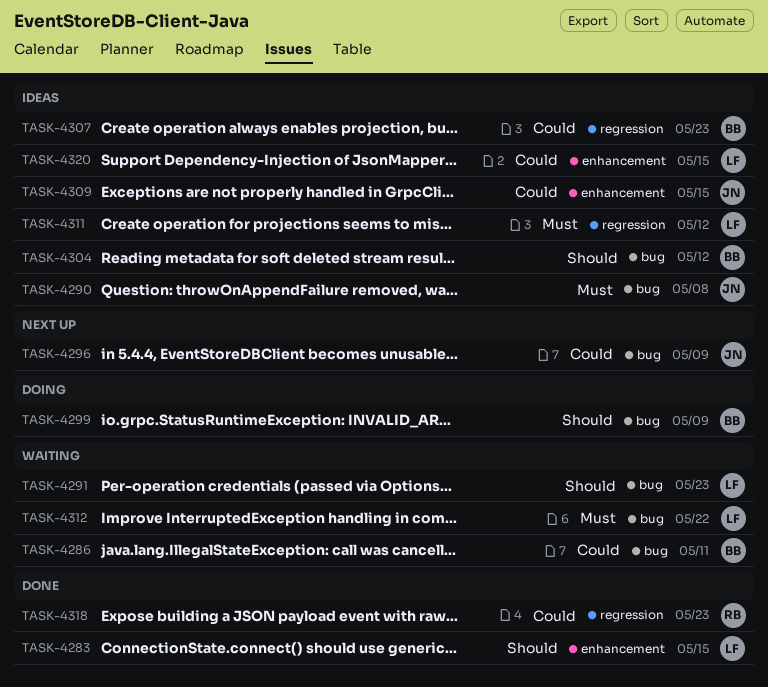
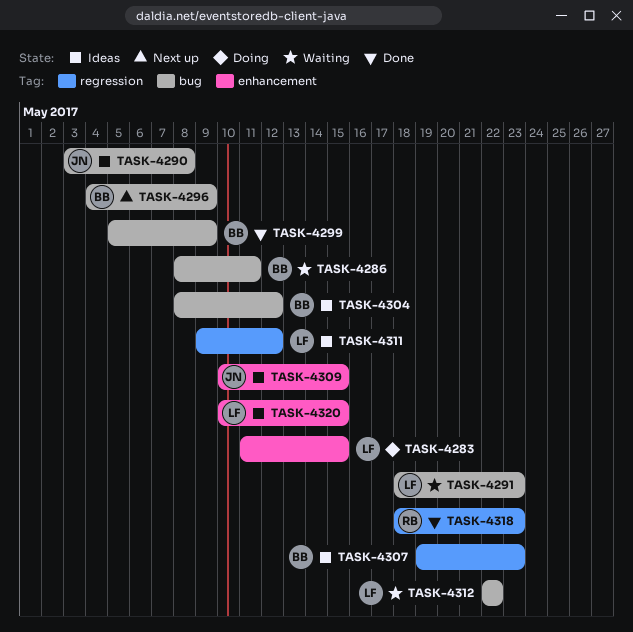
TASK-4283, status: Done -> Doing
TASK-4296, owner: JN -> BB
TASK-4299, status: Doing -> Done

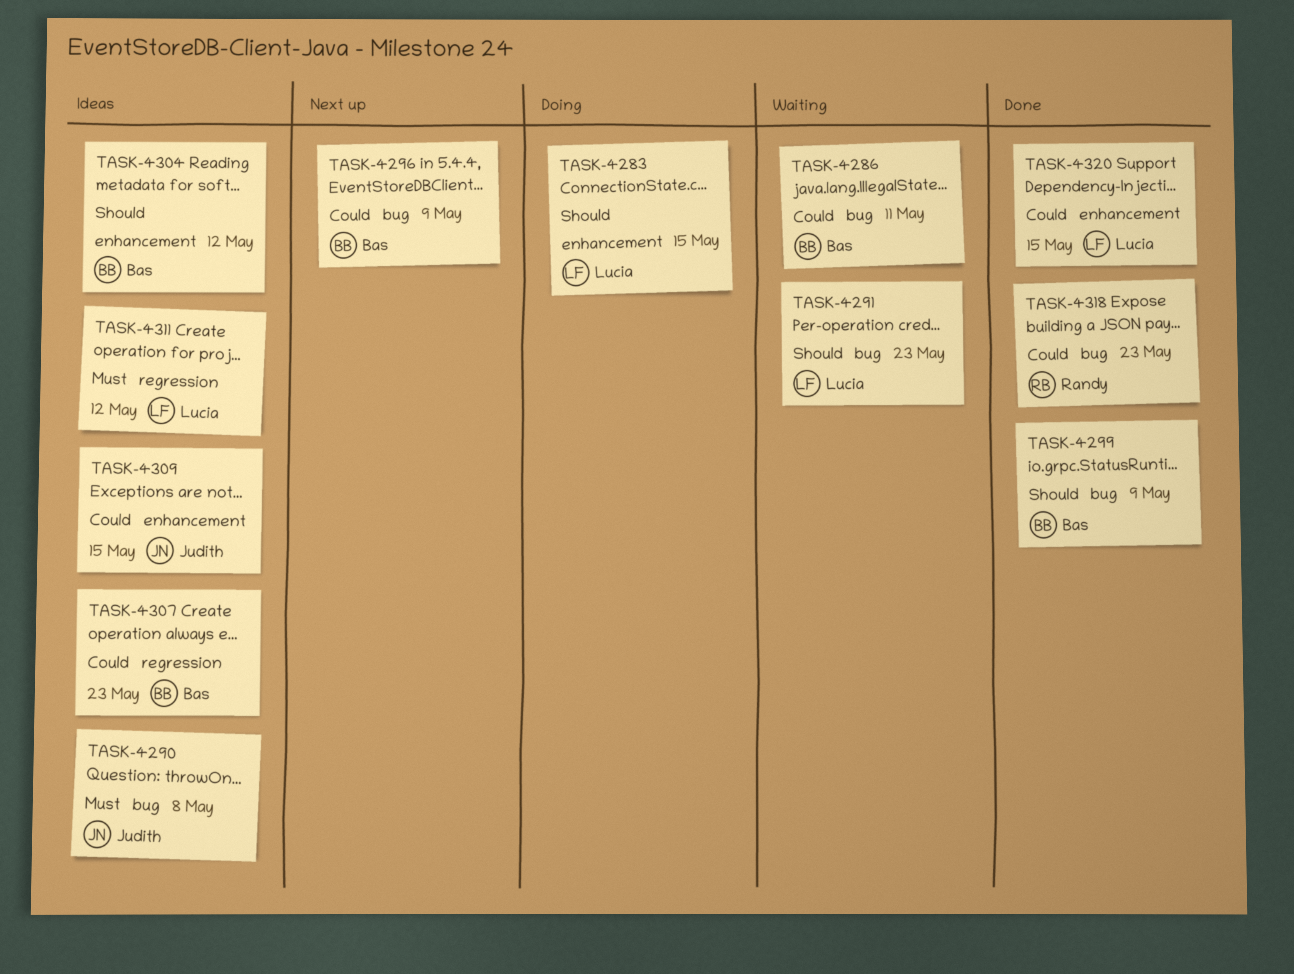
TASK-4304, label: bug -> enhancement
TASK-4312: present -> none
TASK-4318, label: regression -> bug
TASK-4320, status: Ideas -> Done

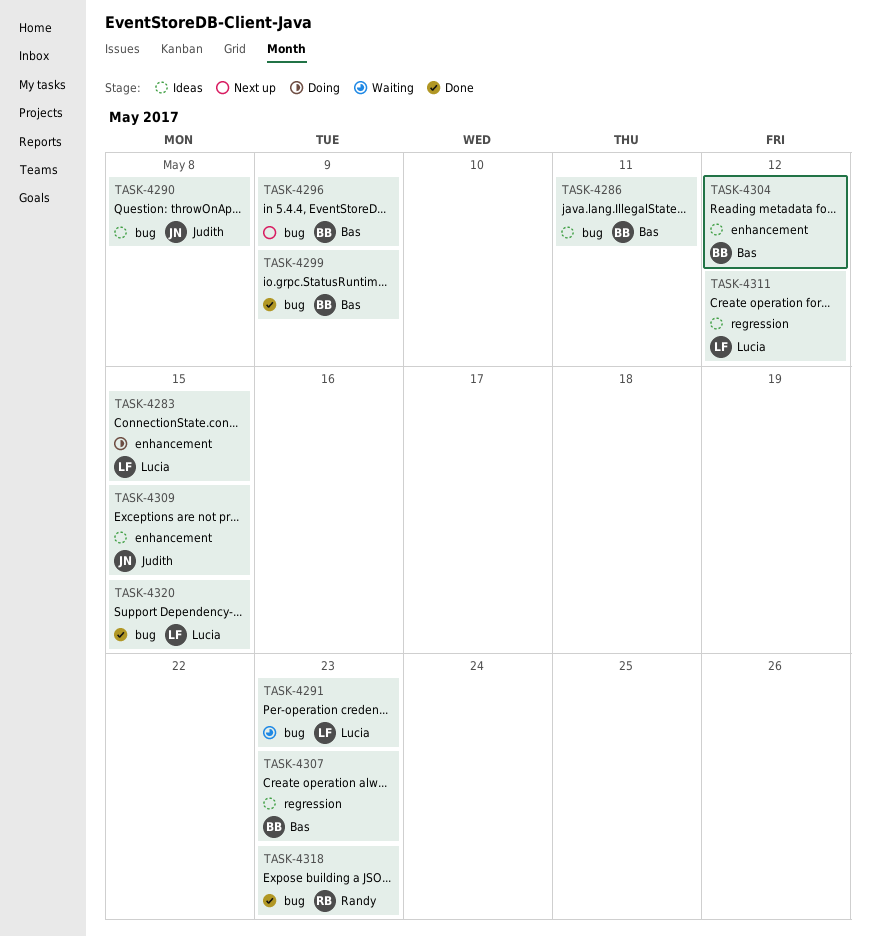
TASK-4286, status: Waiting -> Ideas
TASK-4320, label: enhancement -> bug

